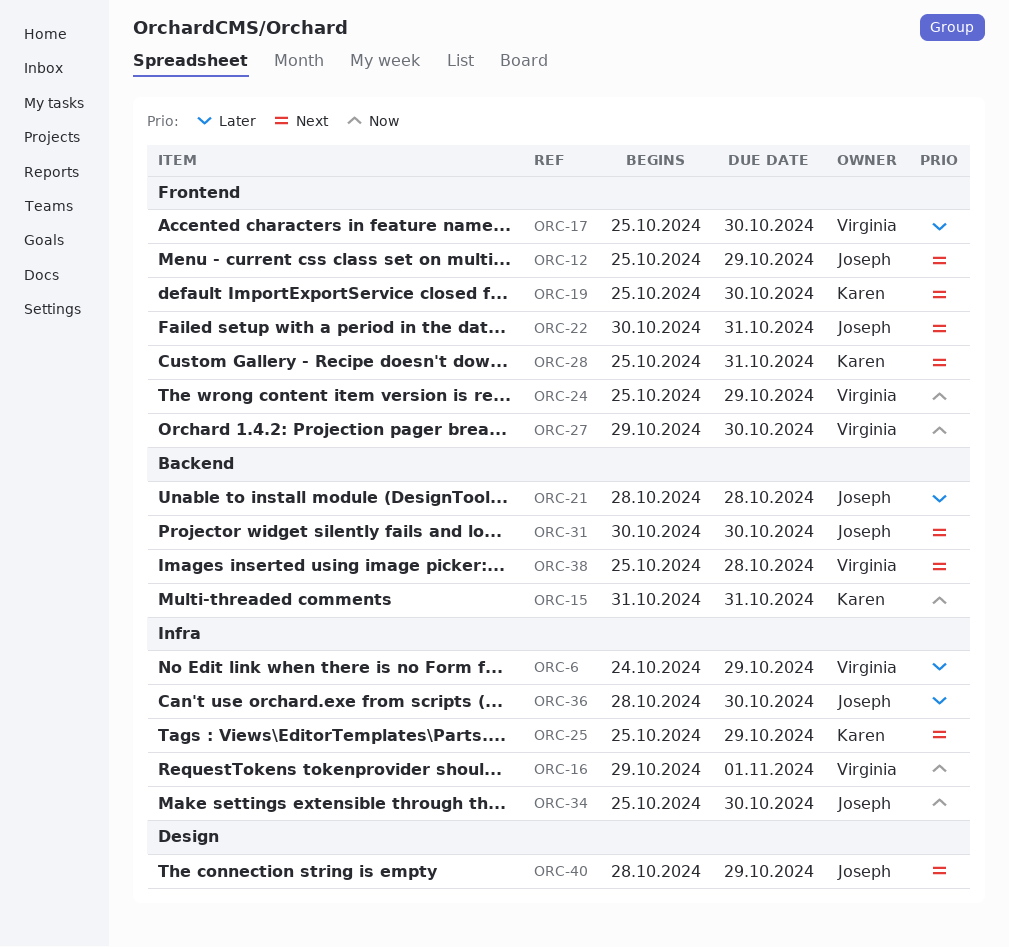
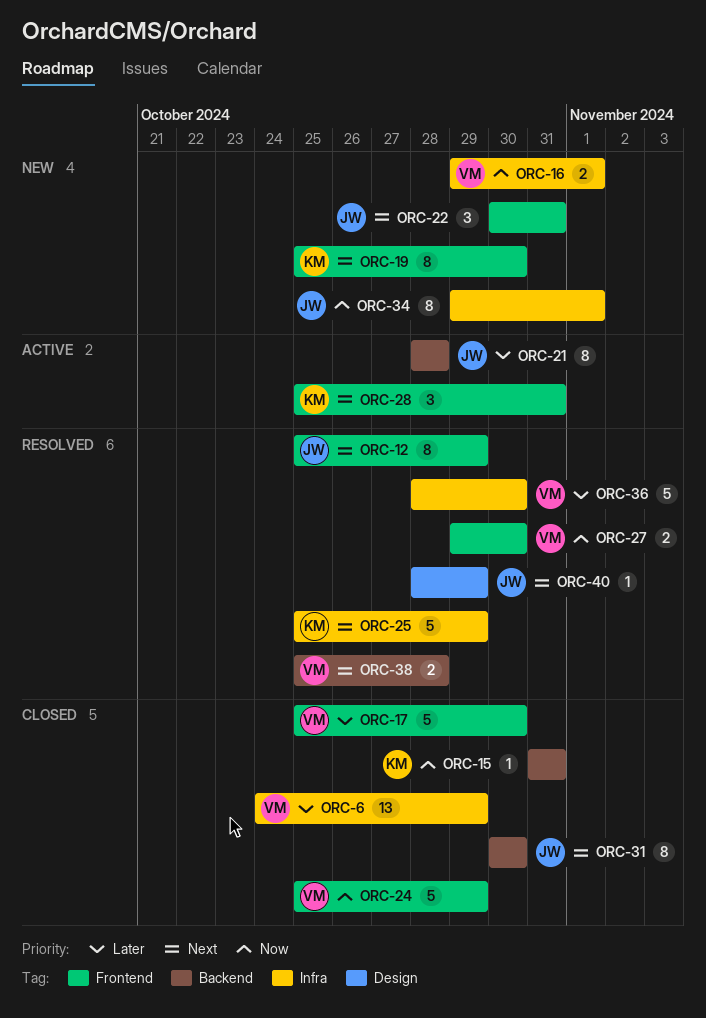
ORC-34, start: Oct 25 -> Oct 29
ORC-34, due: Oct 30 -> Nov 1
ORC-36, owner: Joseph -> Virginia

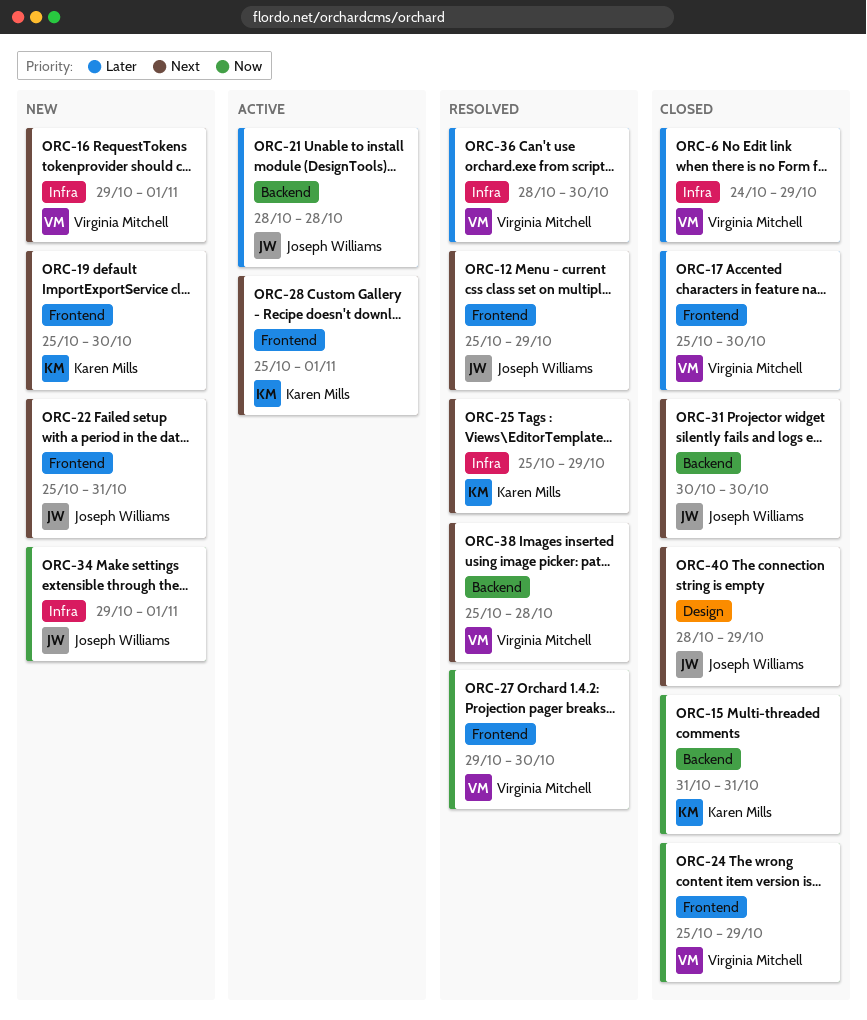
ORC-16, priority: Now -> Next
ORC-22, start: Oct 30 -> Oct 25
ORC-28, due: Oct 31 -> Nov 1
ORC-40, status: Resolved -> Closed

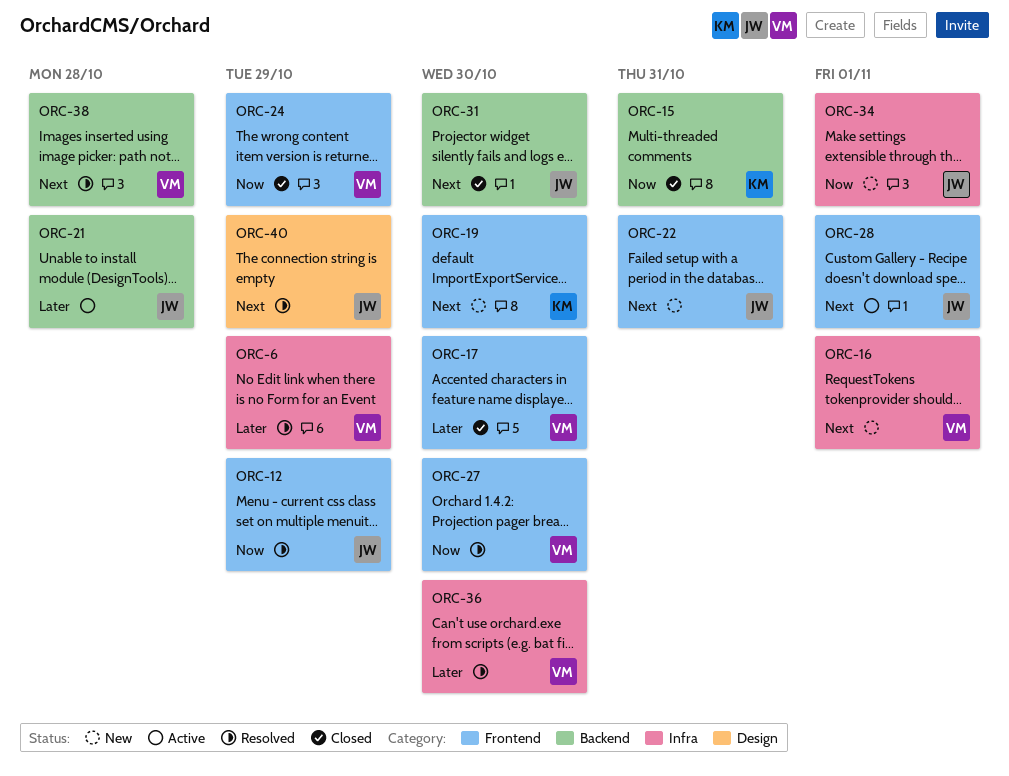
ORC-6, status: Closed -> Resolved
ORC-12, priority: Next -> Now
ORC-25: present -> none
ORC-28, owner: Karen Mills -> Joseph Williams
ORC-40, status: Closed -> Resolved

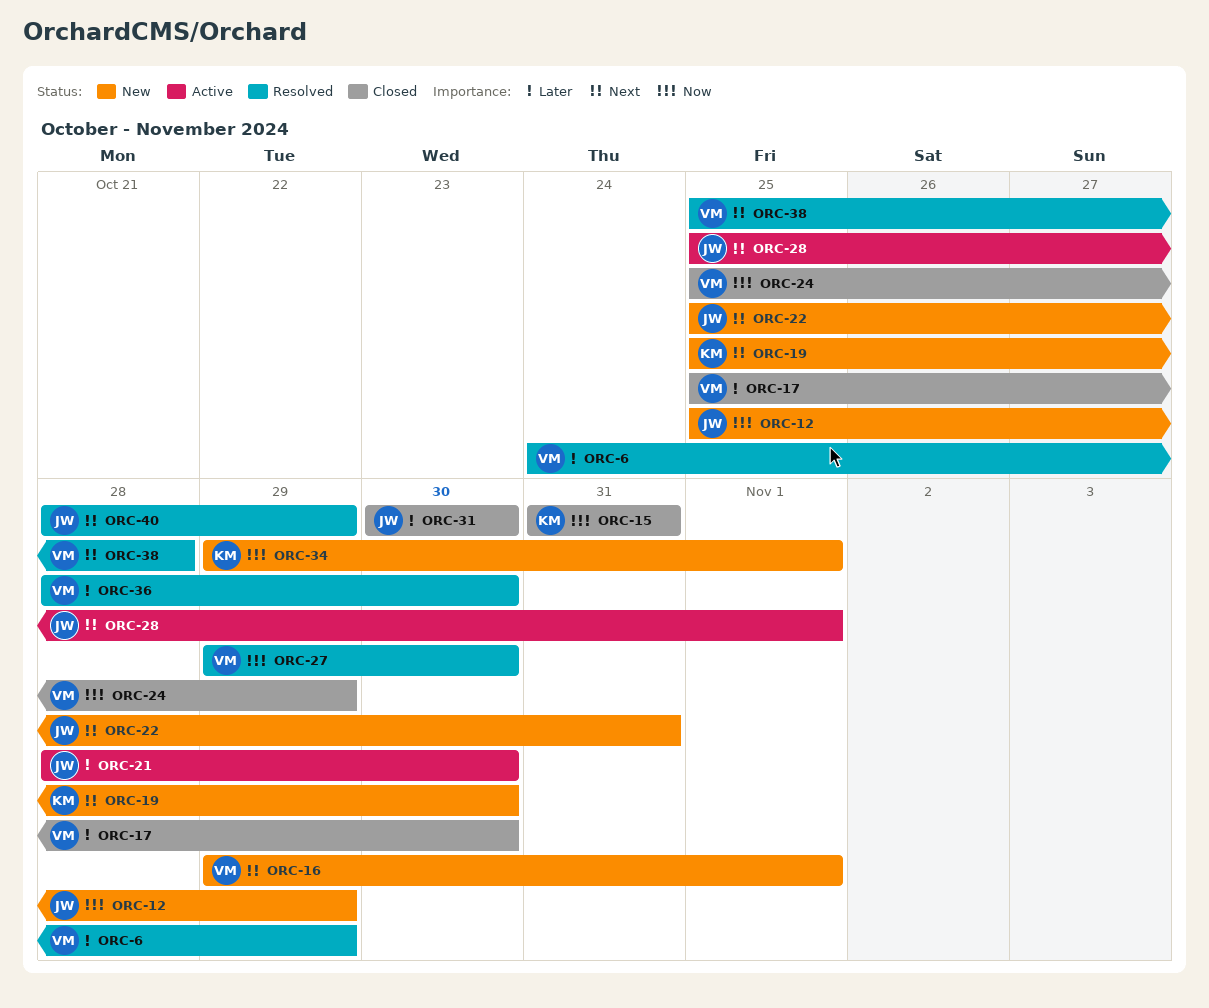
ORC-12, status: Resolved -> New
ORC-21, due: Oct 28 -> Oct 30
ORC-31, priority: Next -> Later
ORC-34, owner: JW -> KM

